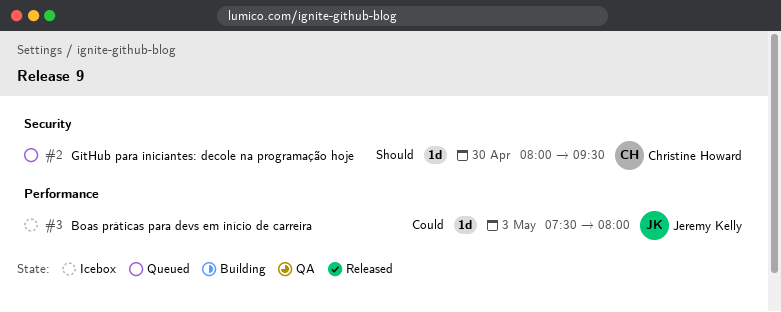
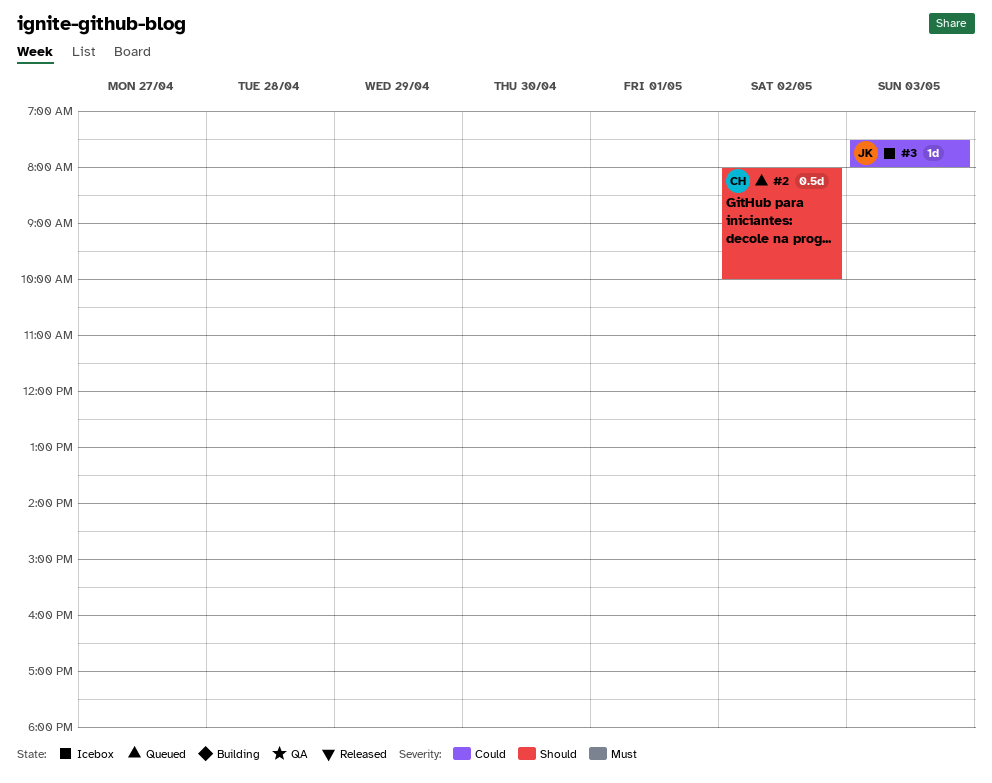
#2, estimate: 1d -> 0.5d
#2, day: Apr 30 -> May 2
#2, ends: 09:30 -> 10:00

